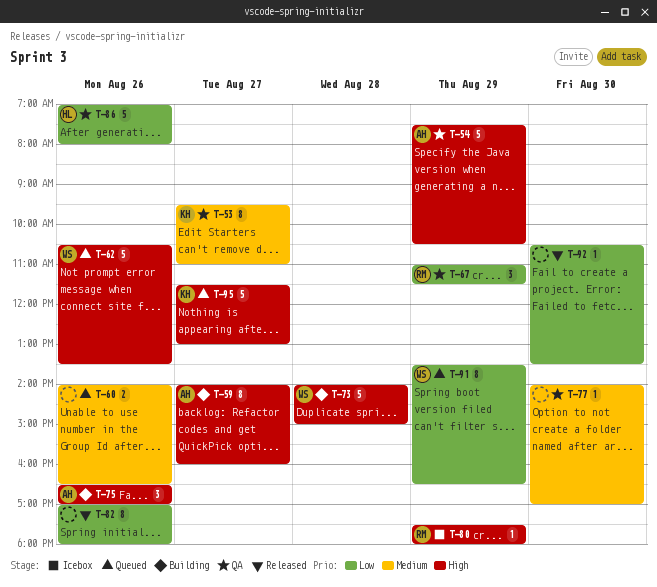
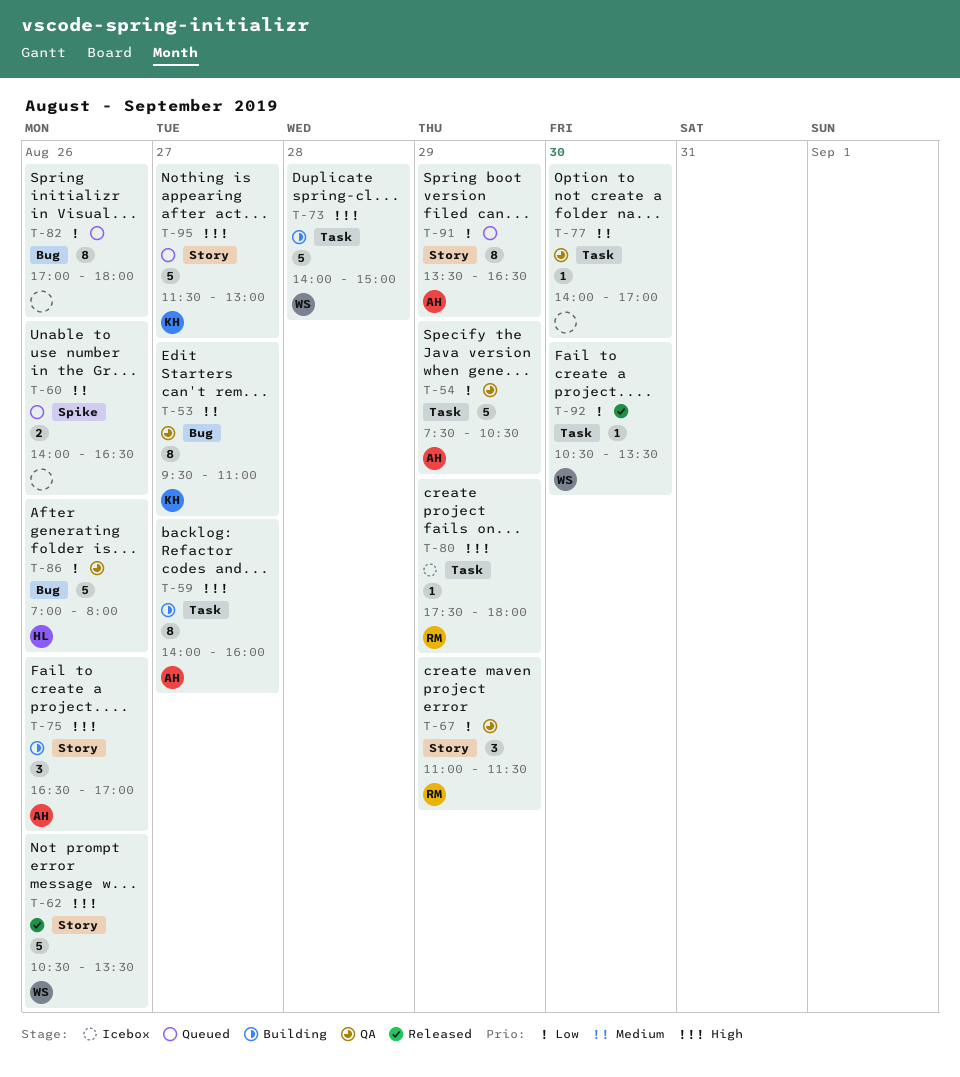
T-54, priority: High -> Low
T-62, status: Queued -> Released
T-82, status: Released -> Queued
T-91, owner: WS -> AH
T-92, owner: none -> WS

